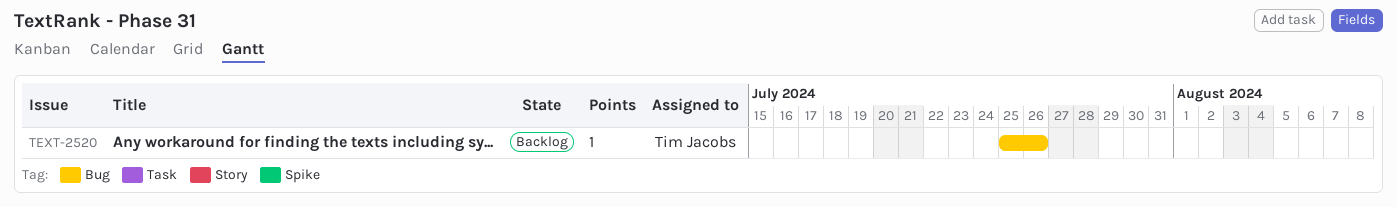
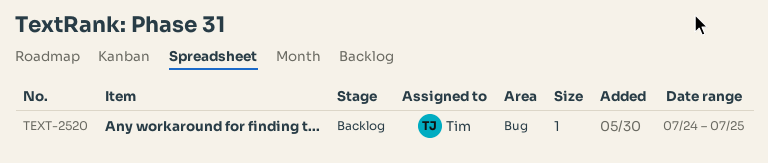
TEXT-2520, start: Jul 25 -> Jul 24
TEXT-2520, due: Jul 26 -> Jul 25

